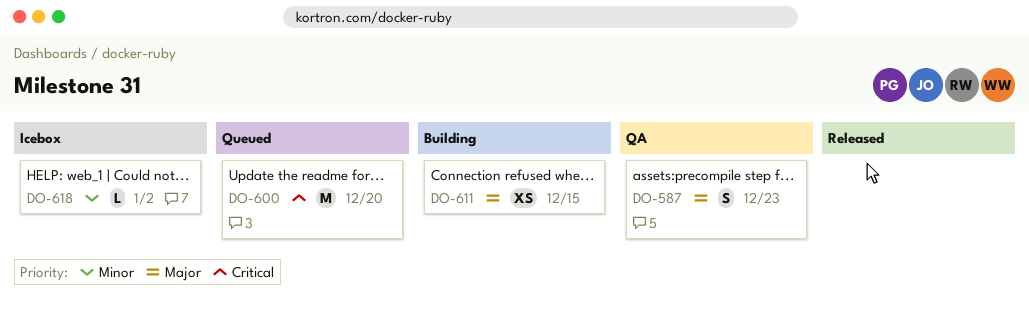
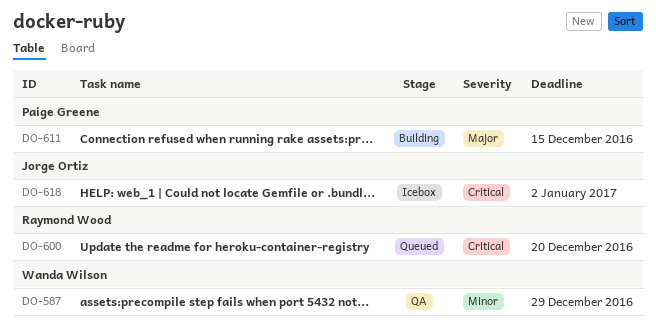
DO-587, priority: Major -> Minor
DO-587, due: Dec 23 -> Dec 29
DO-618, priority: Minor -> Critical

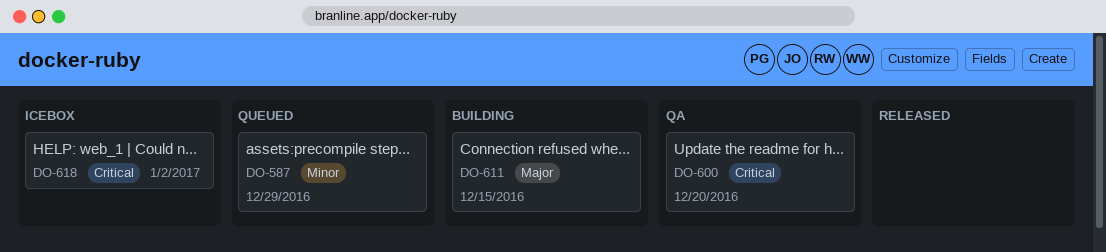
DO-587, status: QA -> Queued
DO-600, status: Queued -> QA

